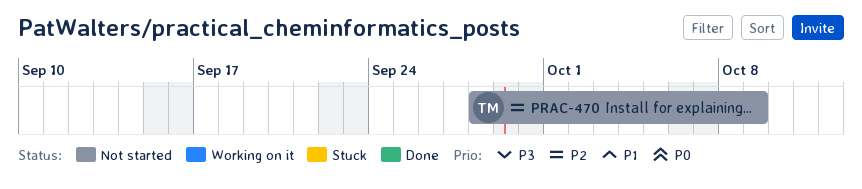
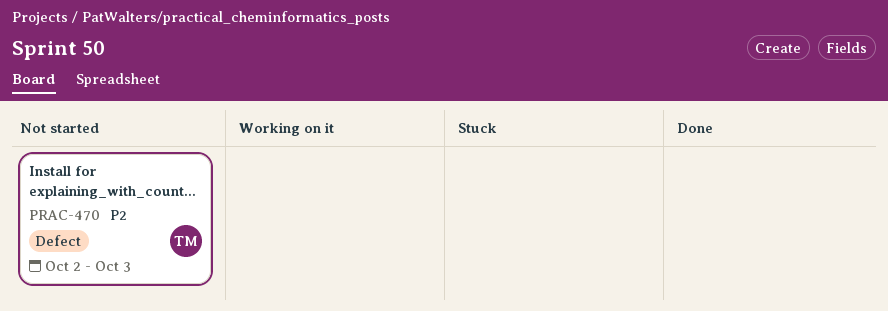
PRAC-470, start: Sep 28 -> Oct 2
PRAC-470, due: Oct 9 -> Oct 3

